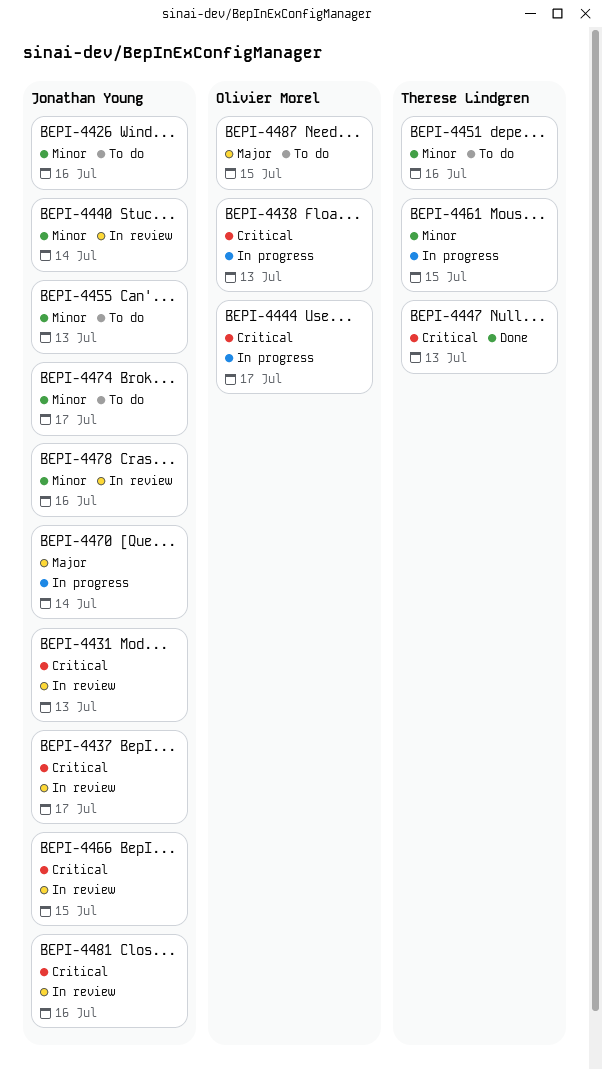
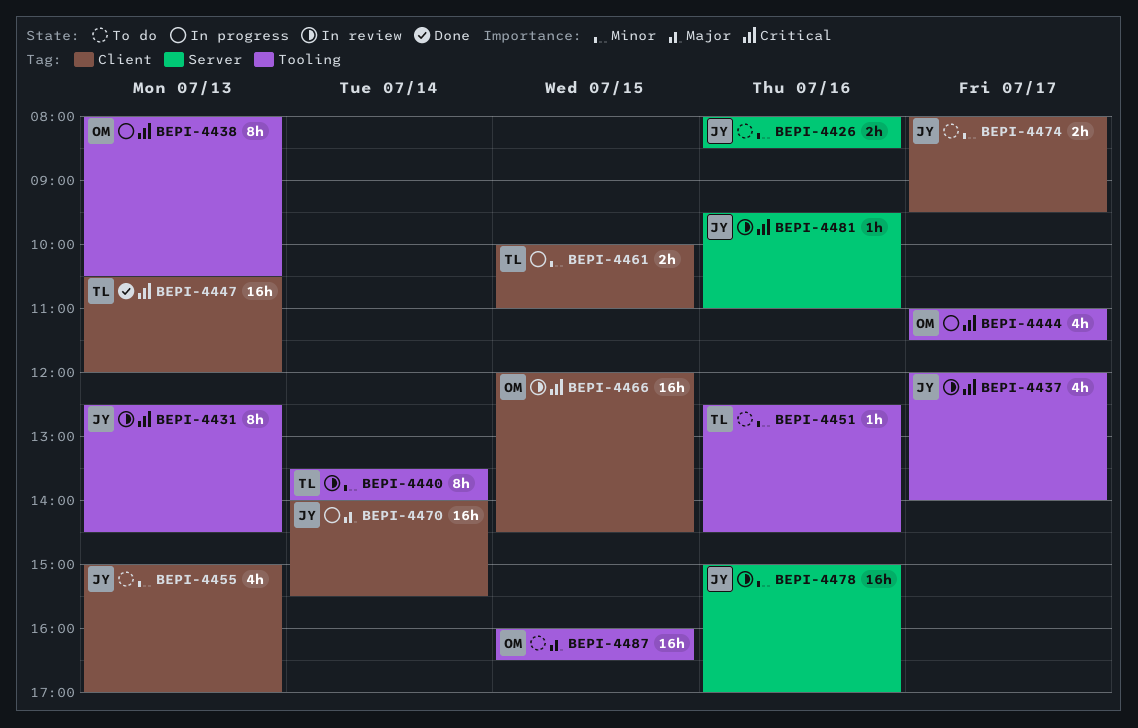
BEPI-4440, owner: Jonathan Young -> Therese Lindgren
BEPI-4466, owner: Jonathan Young -> Olivier Morel

